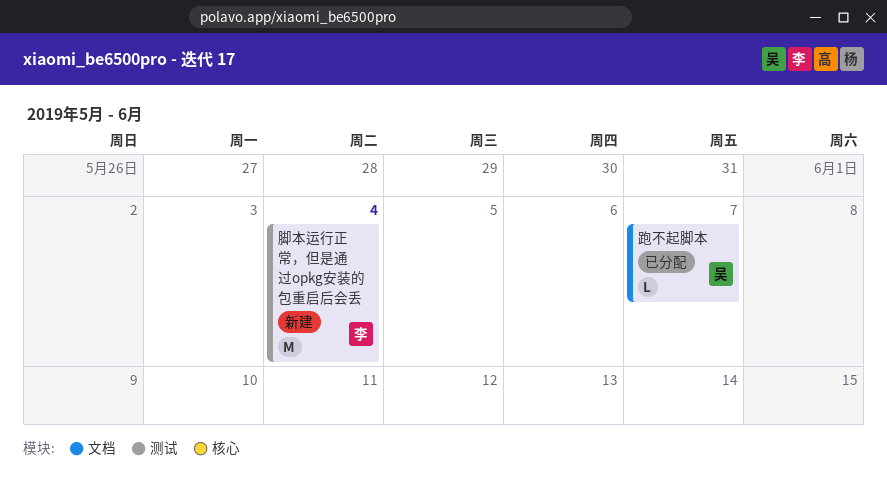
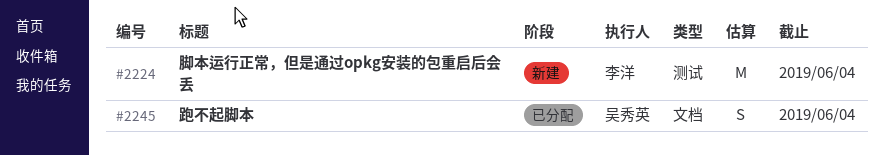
跑不起脚本, estimate: L -> S
跑不起脚本, due: Jun 7 -> Jun 4

